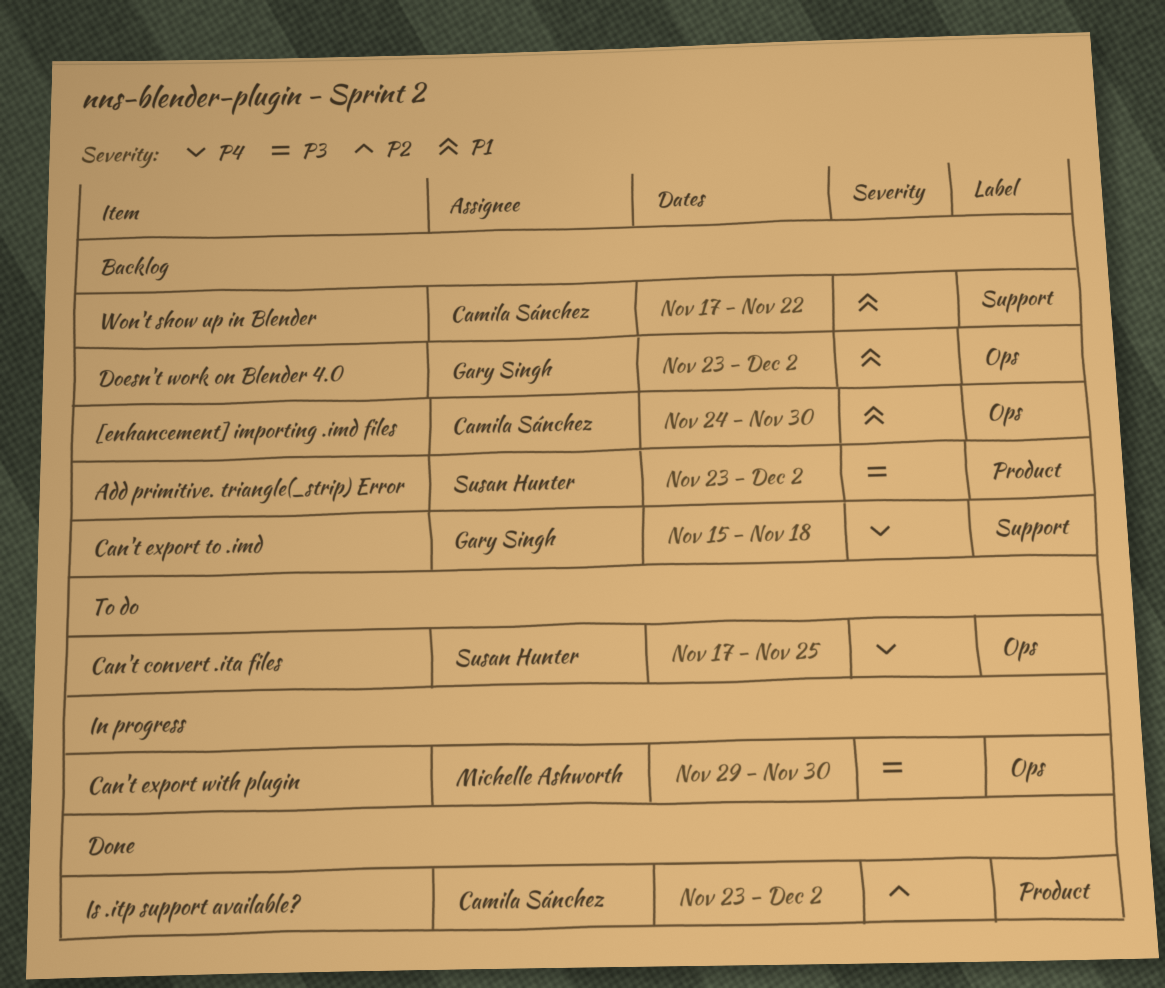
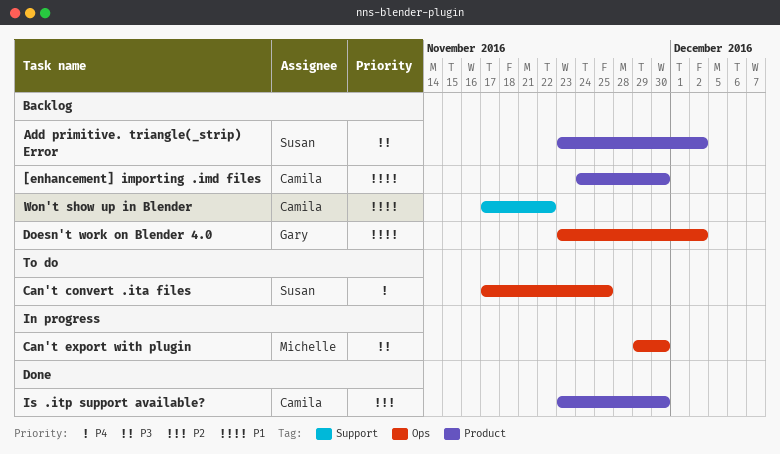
[enhancement] importing .imd files, label: Ops -> Product
Can't export to .imd: present -> none
Is .itp support available?, due: Dec 2 -> Nov 30

